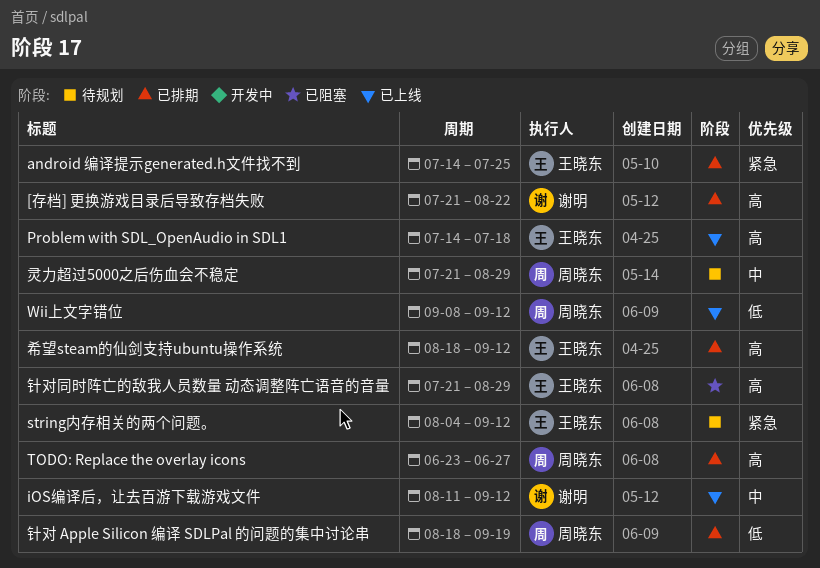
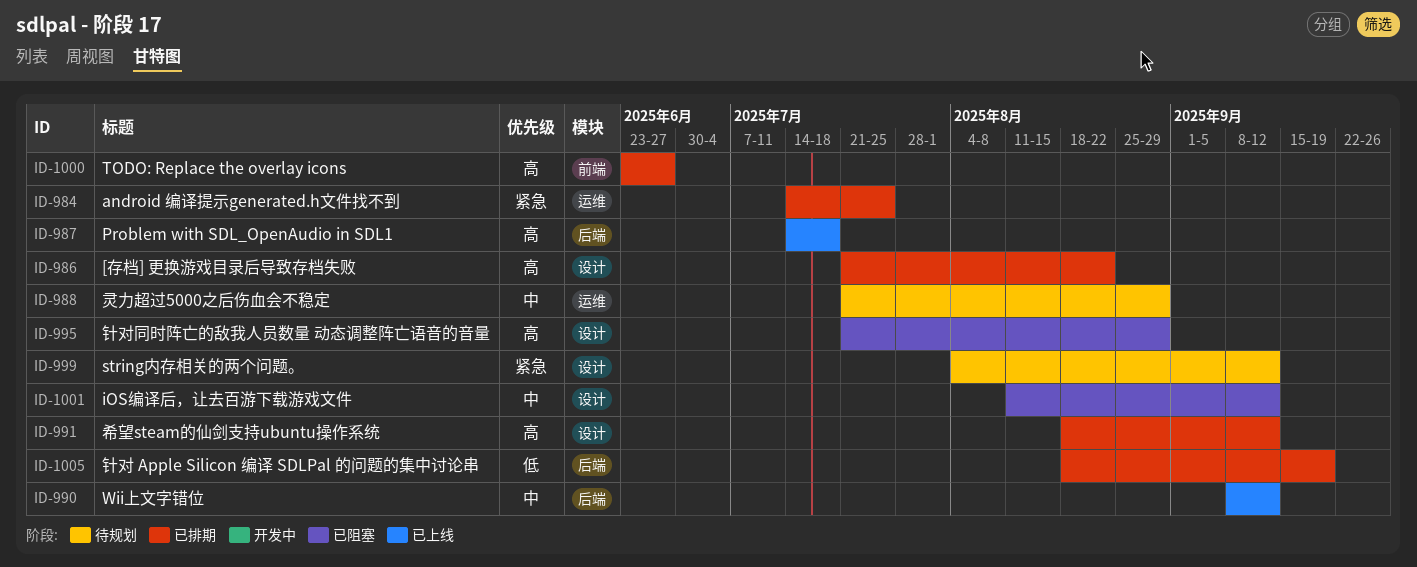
iOS编译后，让去百游下载游戏文件, status: 已上线 -> 已阻塞
Wii上文字错位, priority: 低 -> 中

